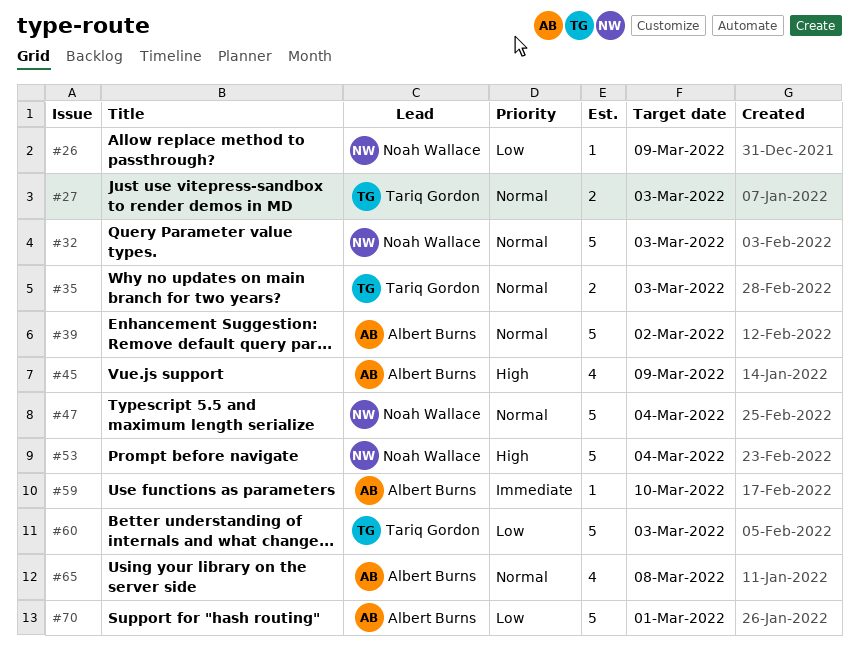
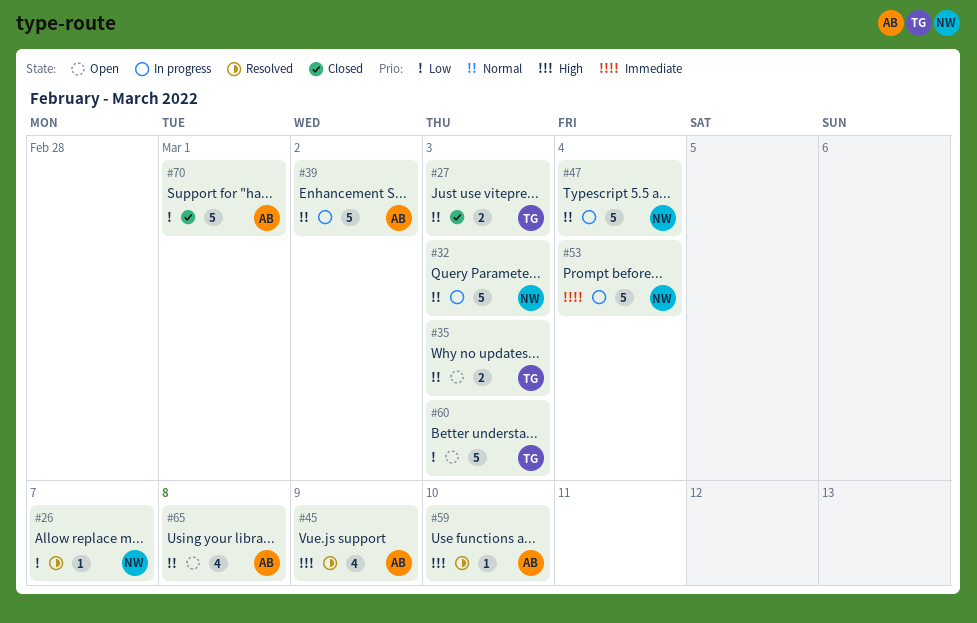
#26, due: Mar 9 -> Mar 7
#53, priority: High -> Immediate
#59, priority: Immediate -> High

